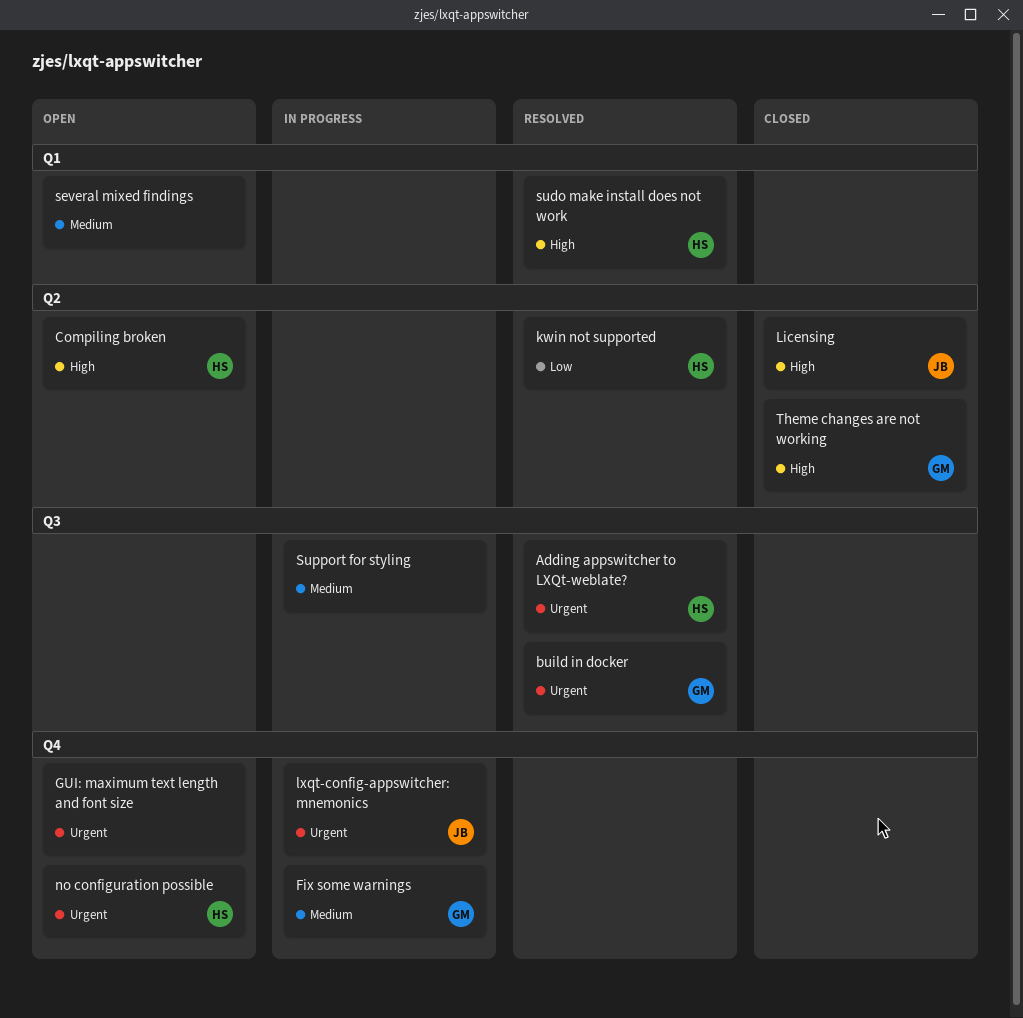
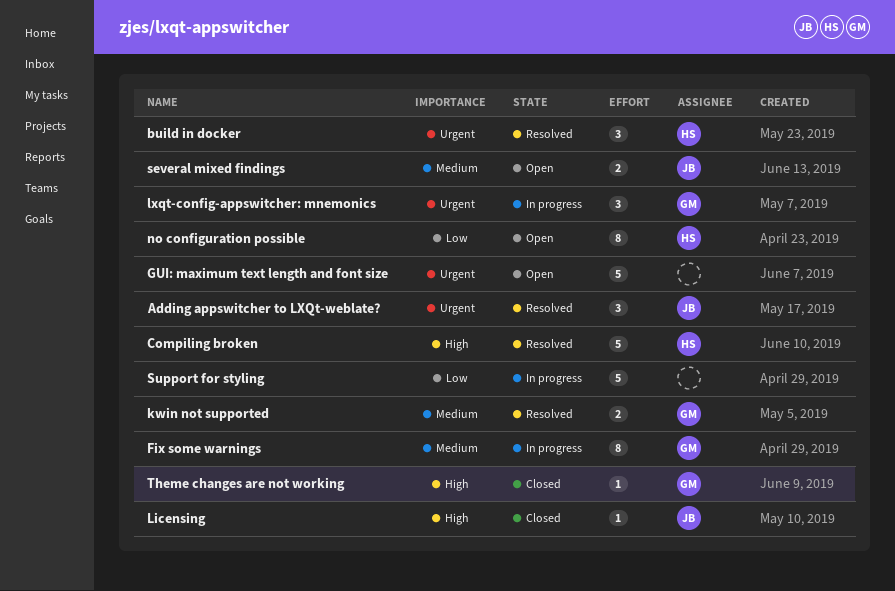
Adding appswitcher to LXQt-weblate?, owner: HS -> JB
build in docker, owner: GM -> HS
Compiling broken, status: Open -> Resolved
kwin not supported, owner: HS -> GM
kwin not supported, priority: Low -> Medium
lxqt-config-appswitcher: mnemonics, owner: JB -> GM
no configuration possible, priority: Urgent -> Low
several mixed findings, owner: none -> JB
sudo make install does not work: present -> none
Support for styling, priority: Medium -> Low

